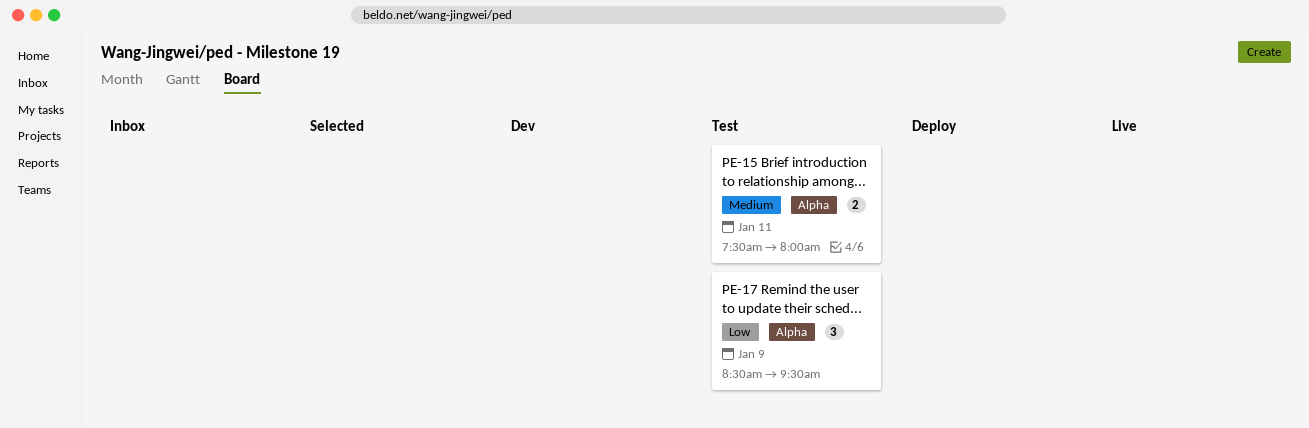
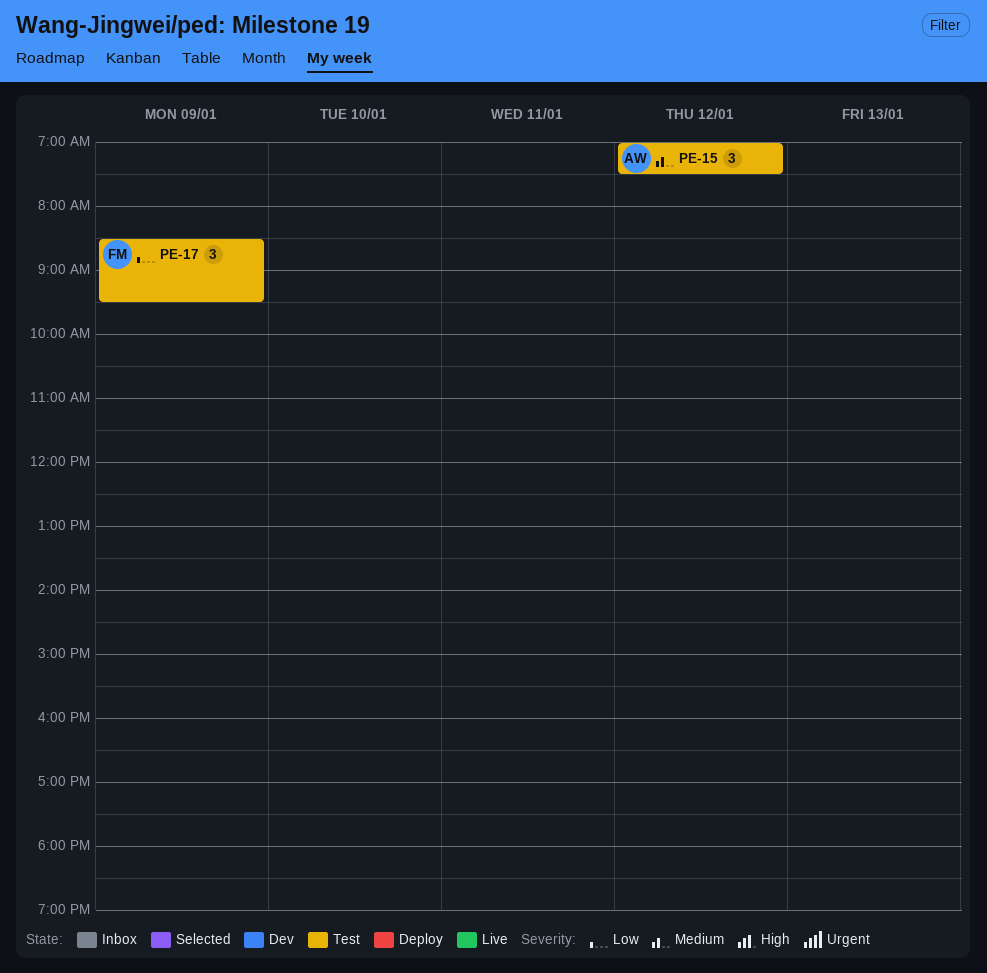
PE-15, estimate: 2 -> 3
PE-15, day: Jan 11 -> Jan 12
PE-15, begins: 07:30 -> 07:00
PE-15, ends: 08:00 -> 07:30

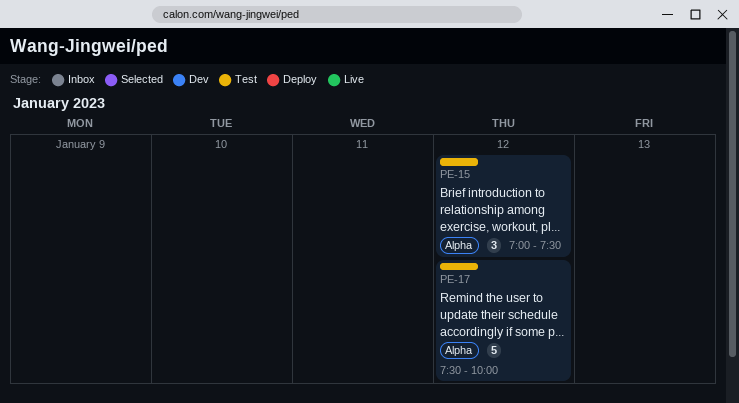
PE-17, estimate: 3 -> 5
PE-17, day: Jan 9 -> Jan 12
PE-17, begins: 08:30 -> 07:30
PE-17, ends: 09:30 -> 10:00

